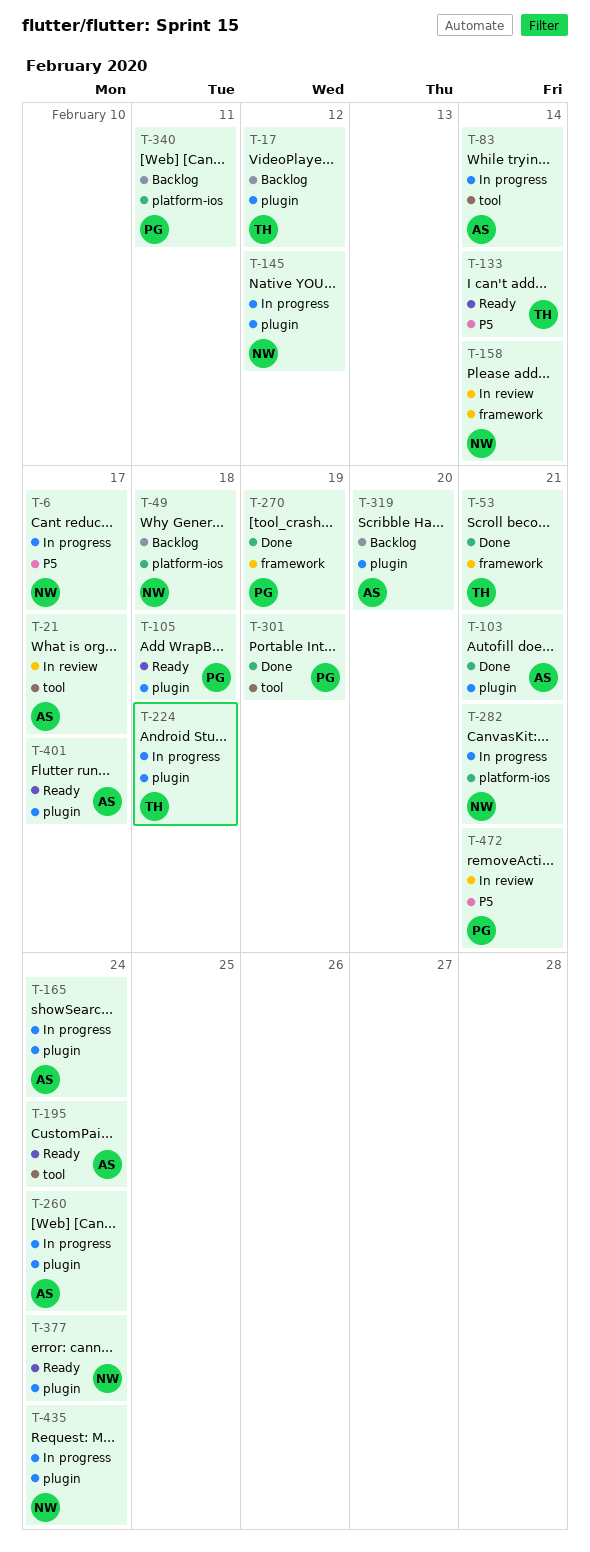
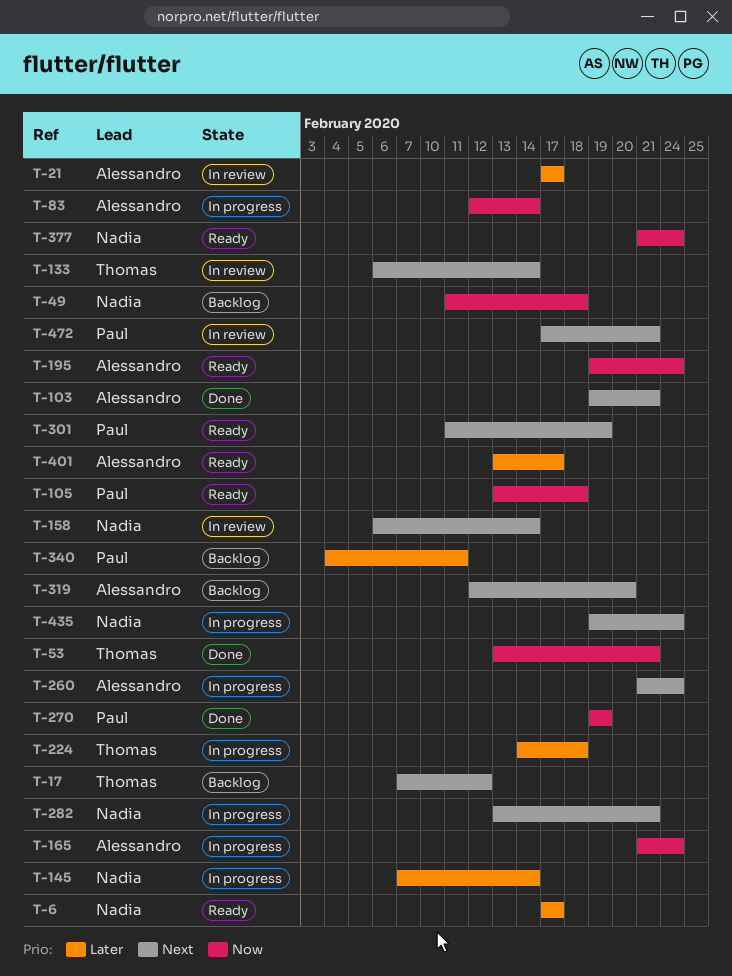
T-6, status: In progress -> Ready
T-133, status: Ready -> In review
T-145, due: Feb 12 -> Feb 14
T-301, status: Done -> Ready

